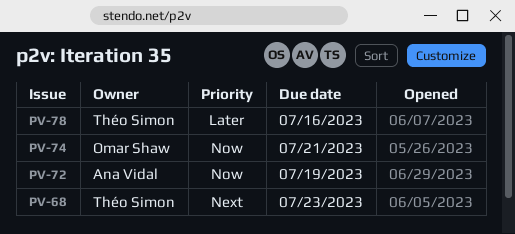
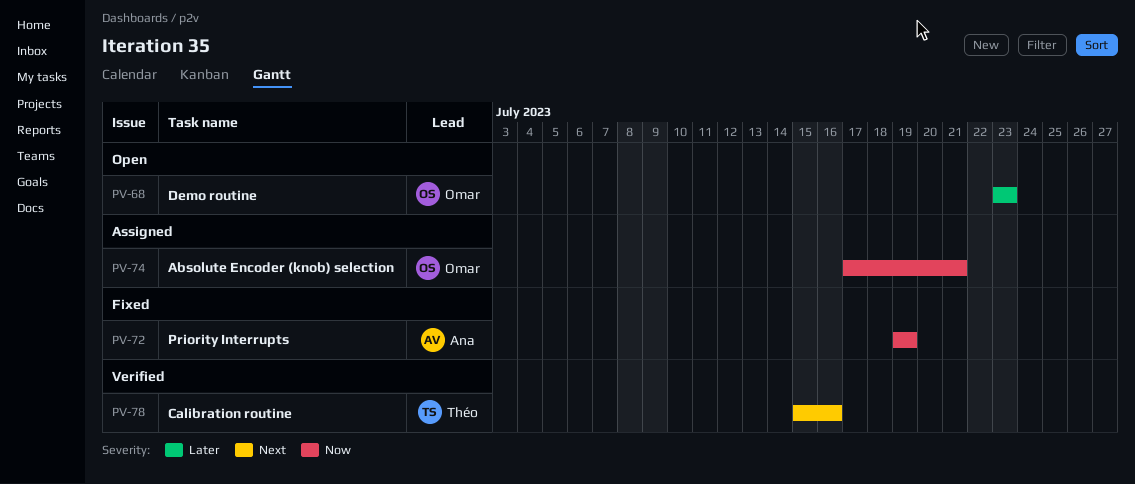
PV-68, owner: Théo Simon -> Omar Shaw
PV-68, priority: Next -> Later
PV-78, priority: Later -> Next

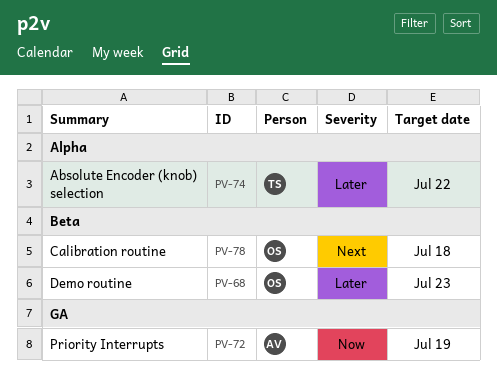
PV-74, owner: Omar -> Théo
PV-74, priority: Now -> Later
PV-74, due: Jul 21 -> Jul 22
PV-78, owner: Théo -> Omar
PV-78, due: Jul 16 -> Jul 18

